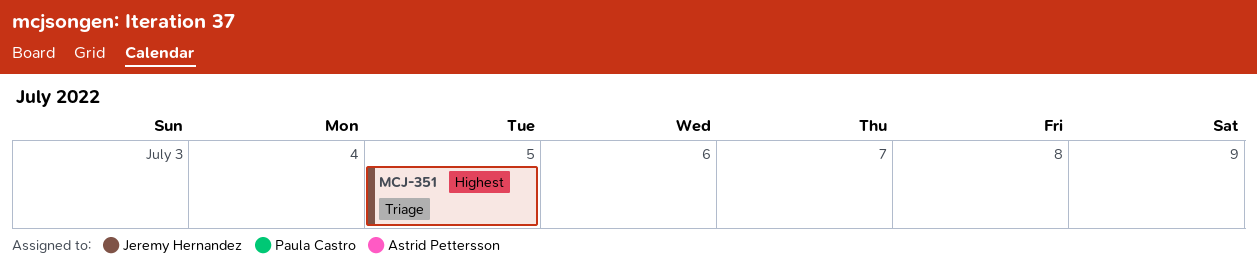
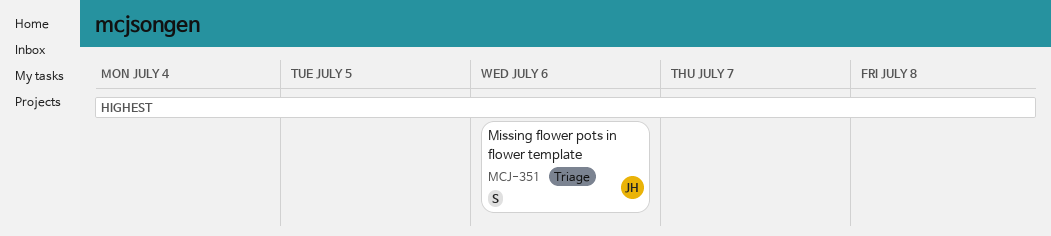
MCJ-351, due: Jul 5 -> Jul 6

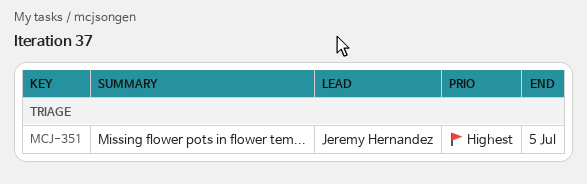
MCJ-351, due: Jul 6 -> Jul 5

